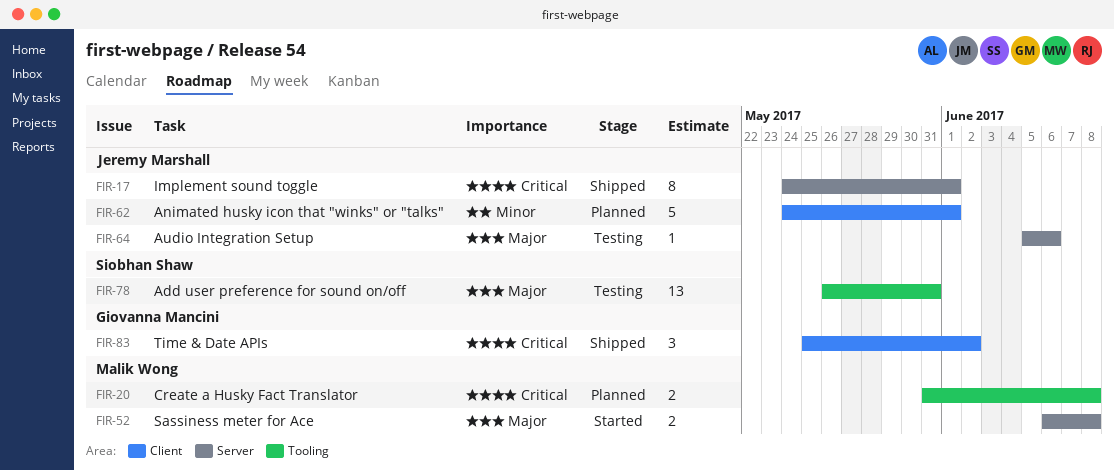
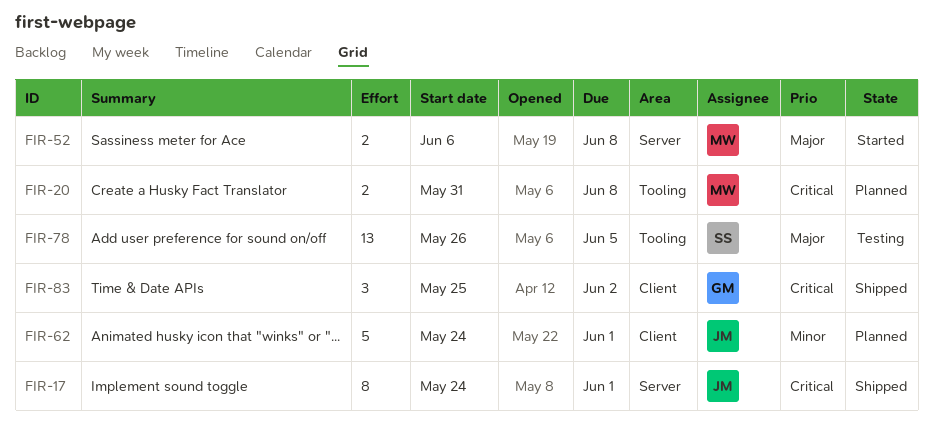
FIR-64: present -> none
FIR-78, due: May 31 -> Jun 5

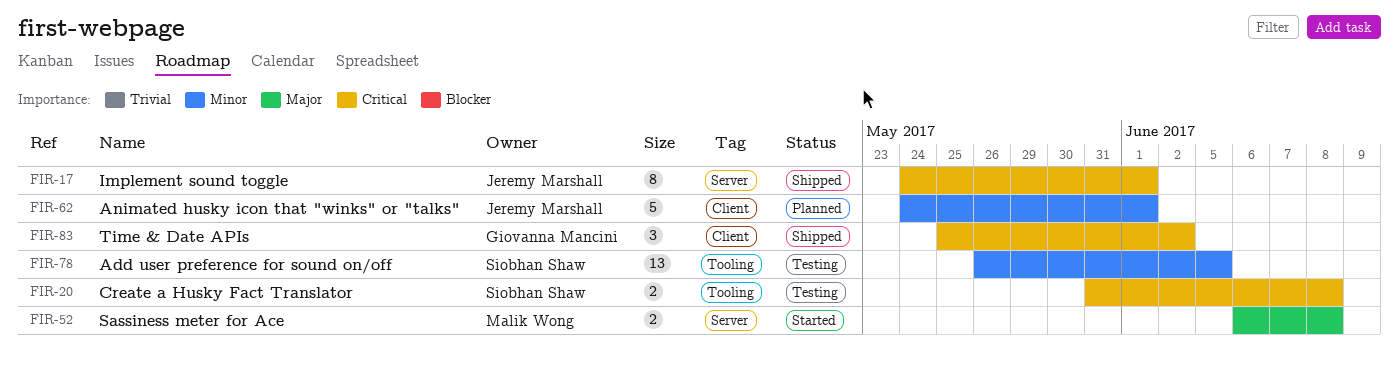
FIR-20, status: Planned -> Testing
FIR-20, owner: Malik Wong -> Siobhan Shaw
FIR-78, priority: Major -> Minor

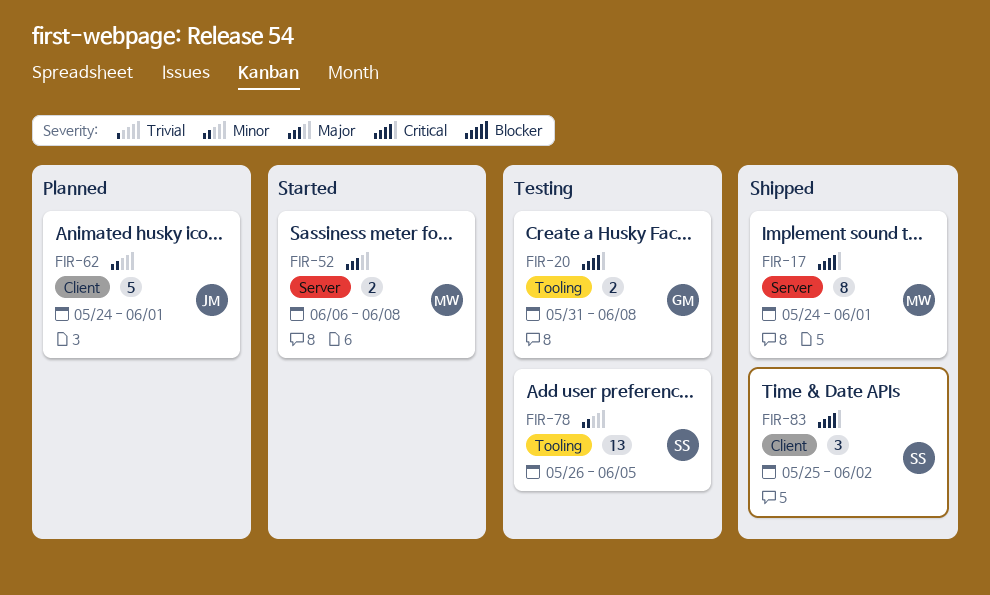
FIR-17, owner: Jeremy Marshall -> Malik Wong
FIR-20, owner: Siobhan Shaw -> Giovanna Mancini
FIR-83, owner: Giovanna Mancini -> Siobhan Shaw

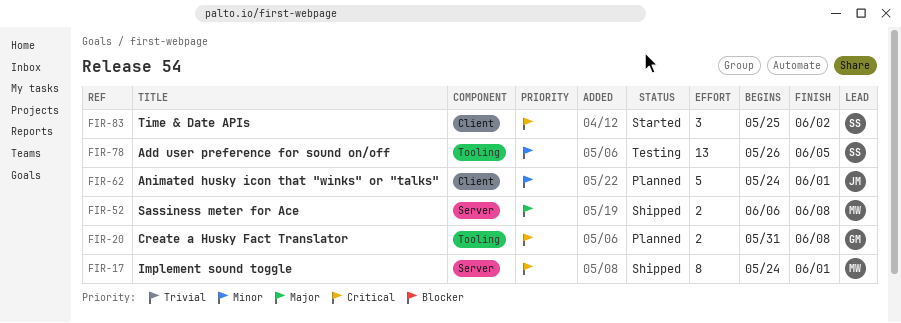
FIR-20, status: Testing -> Planned
FIR-52, status: Started -> Shipped
FIR-83, status: Shipped -> Started

